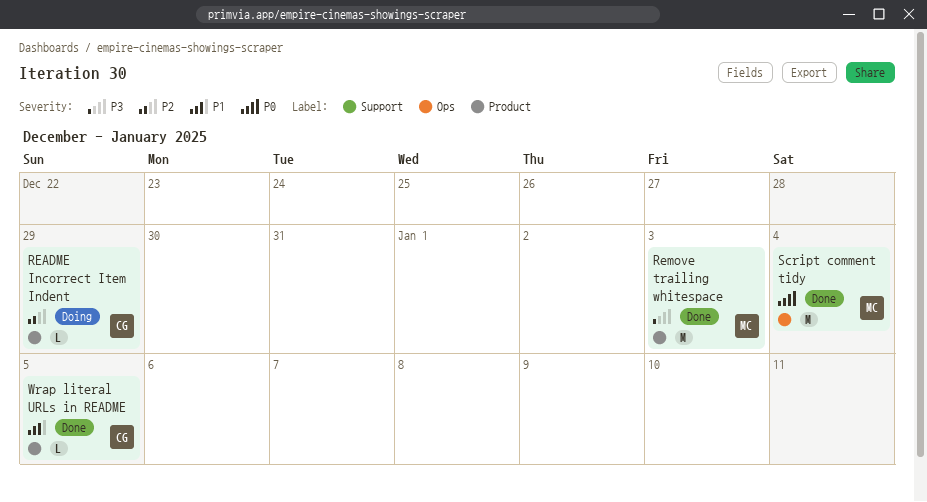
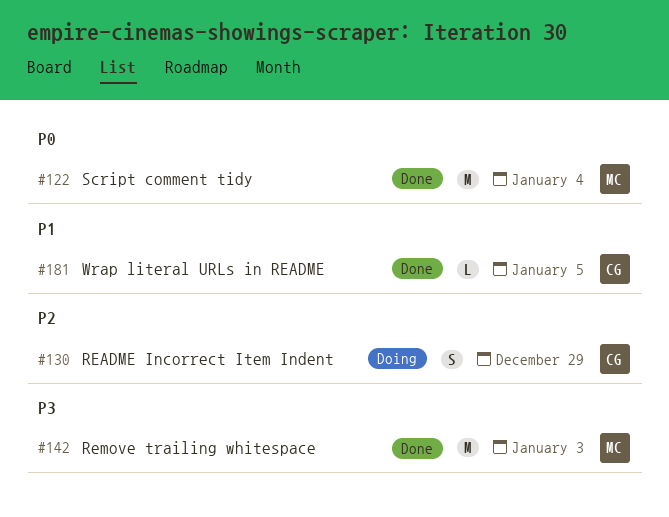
README Incorrect Item Indent, estimate: L -> S

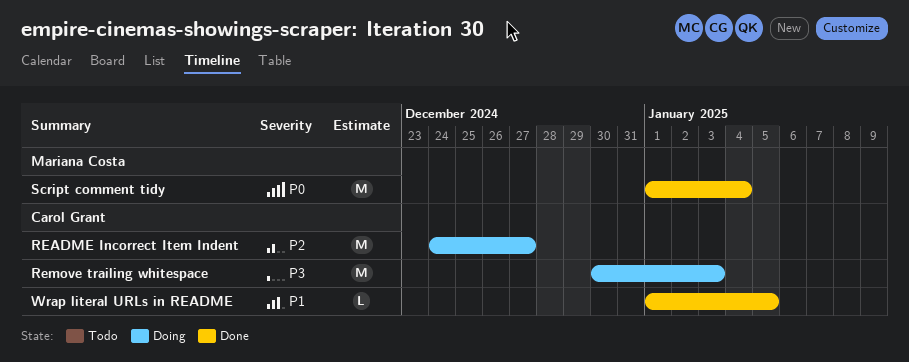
README Incorrect Item Indent, estimate: S -> M
README Incorrect Item Indent, due: Dec 29 -> Dec 27
Remove trailing whitespace, status: Done -> Doing
Remove trailing whitespace, owner: Mariana Costa -> Carol Grant

